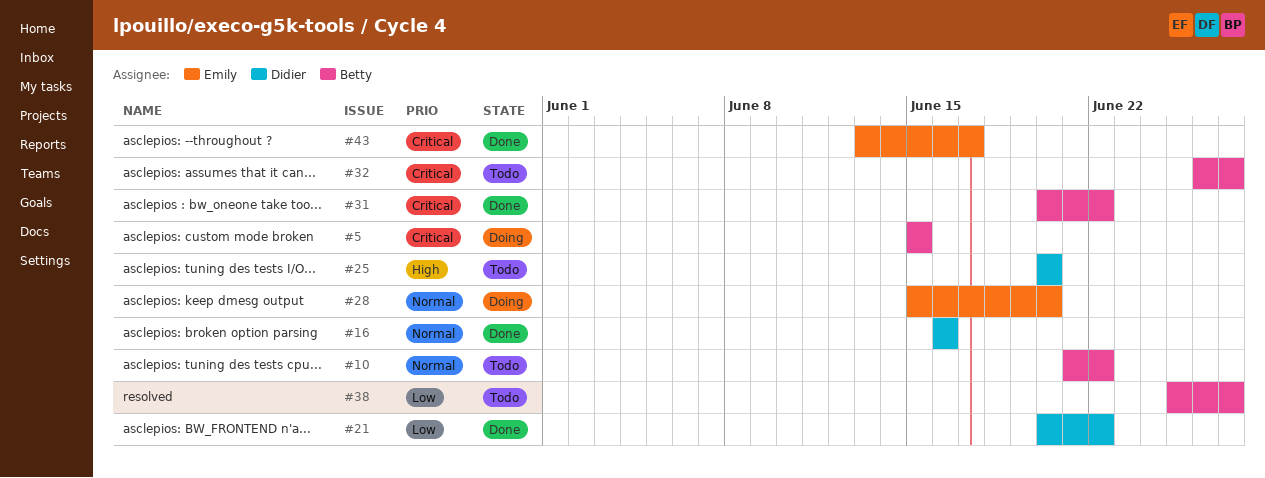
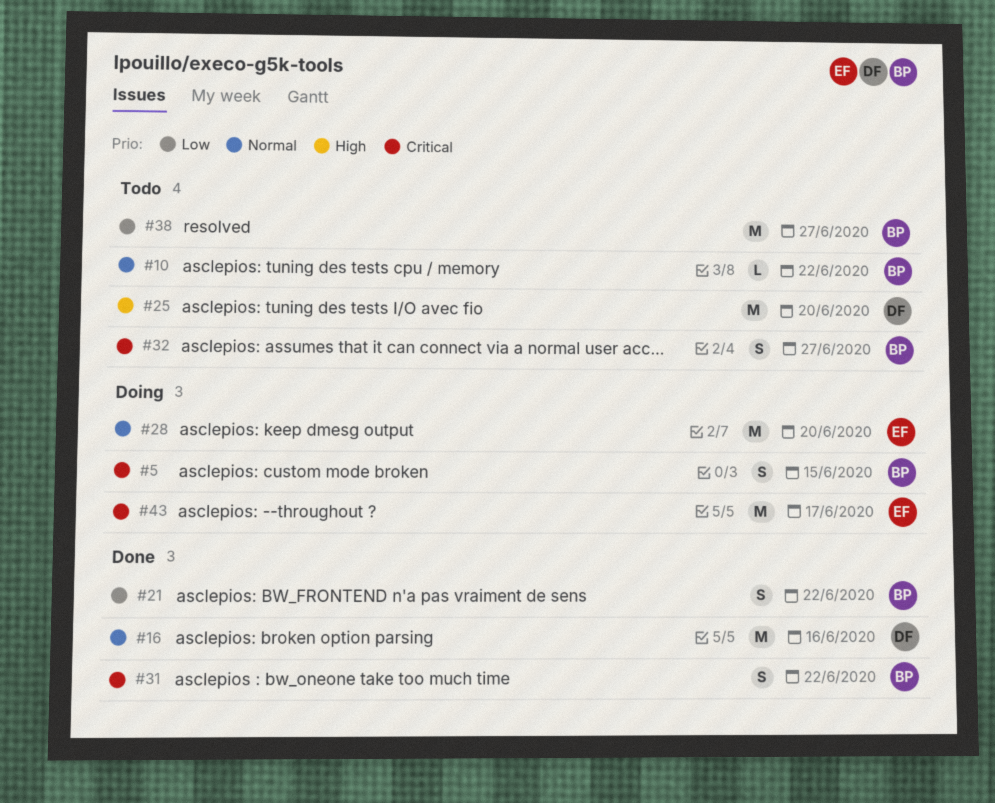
#21, owner: Didier -> Betty
#43, status: Done -> Doing

